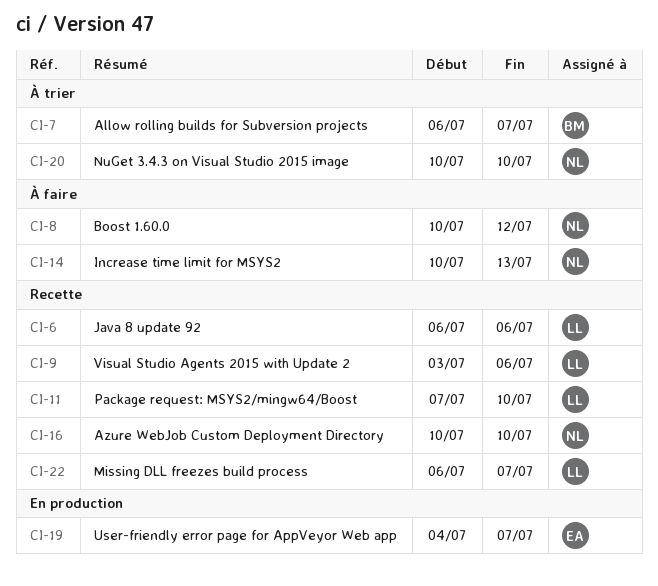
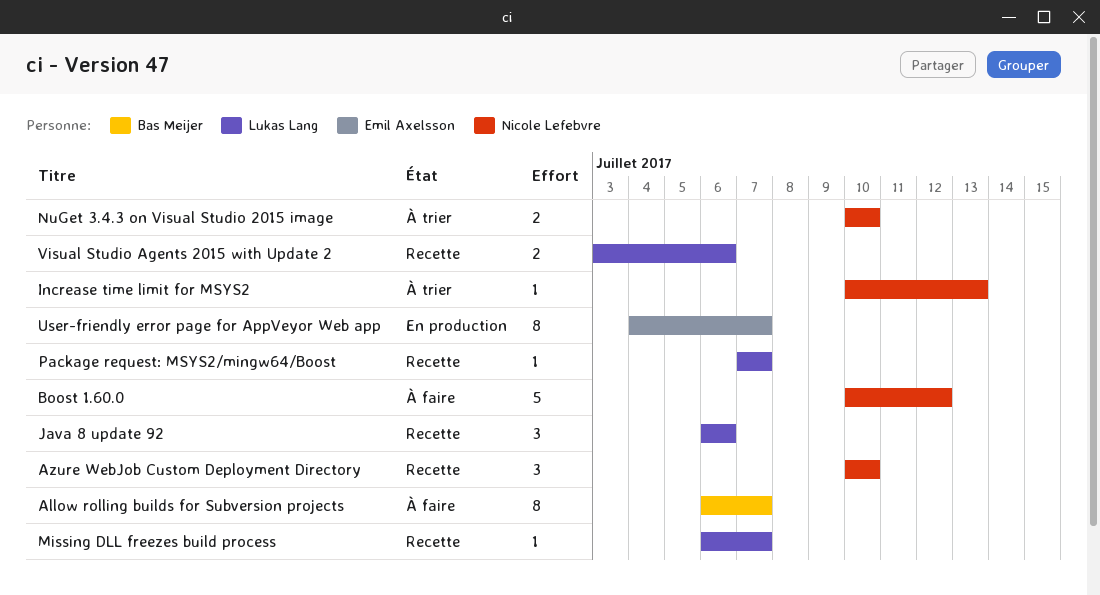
Allow rolling builds for Subversion projects, status: À trier -> À faire
Increase time limit for MSYS2, status: À faire -> À trier
Package request: MSYS2/mingw64/Boost, due: Jul 10 -> Jul 7

